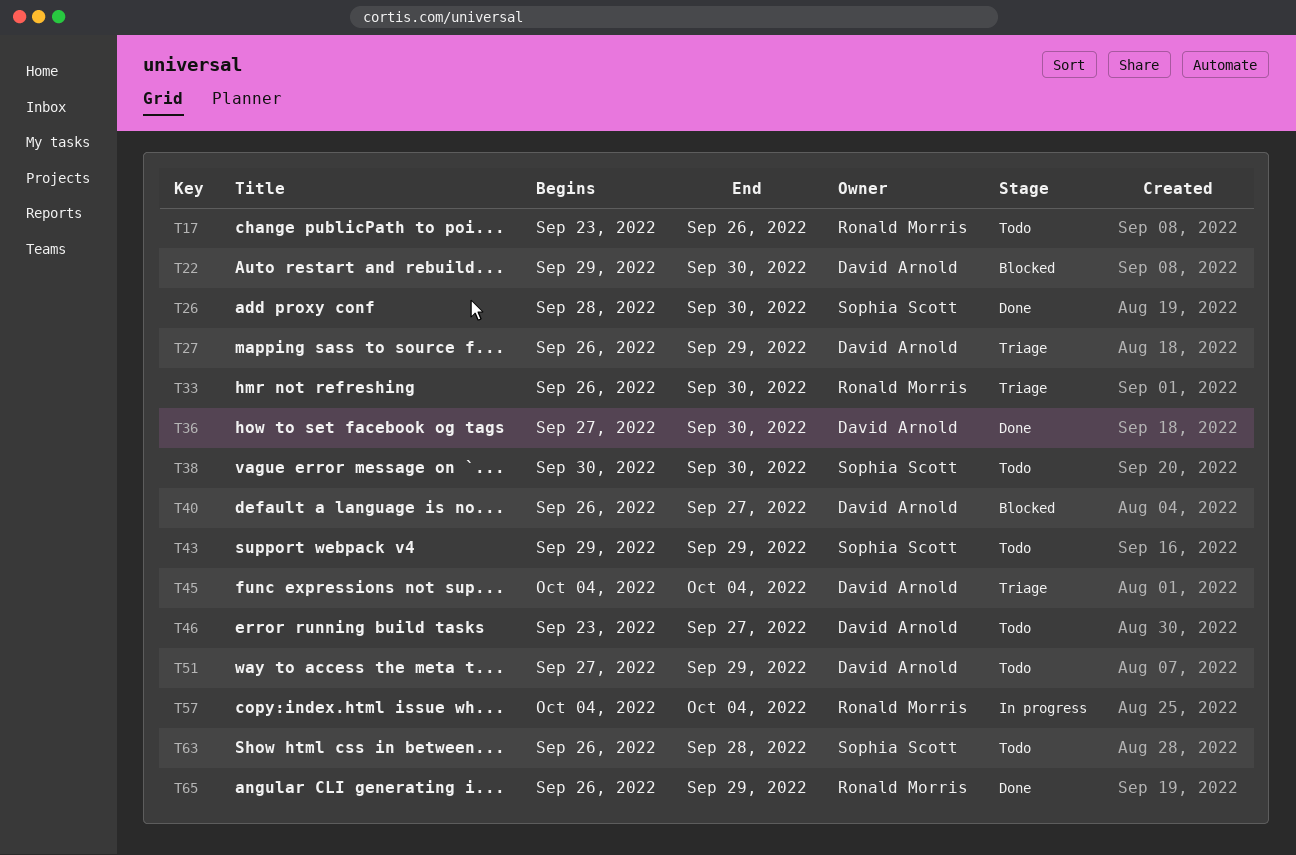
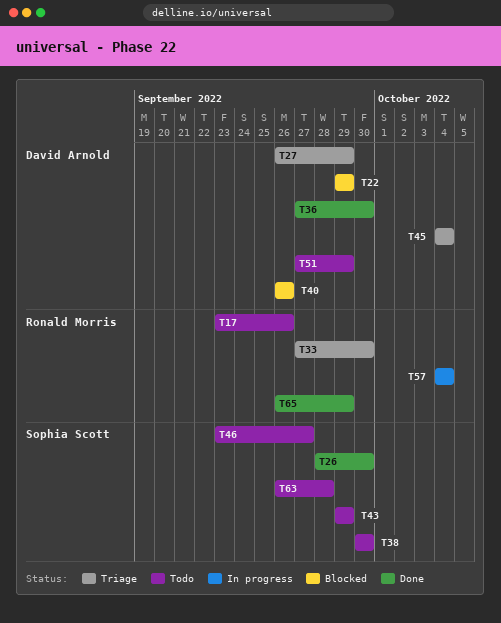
T22, due: Sep 30 -> Sep 29
T33, start: Sep 26 -> Sep 27
T40, due: Sep 27 -> Sep 26
T46, owner: David Arnold -> Sophia Scott

